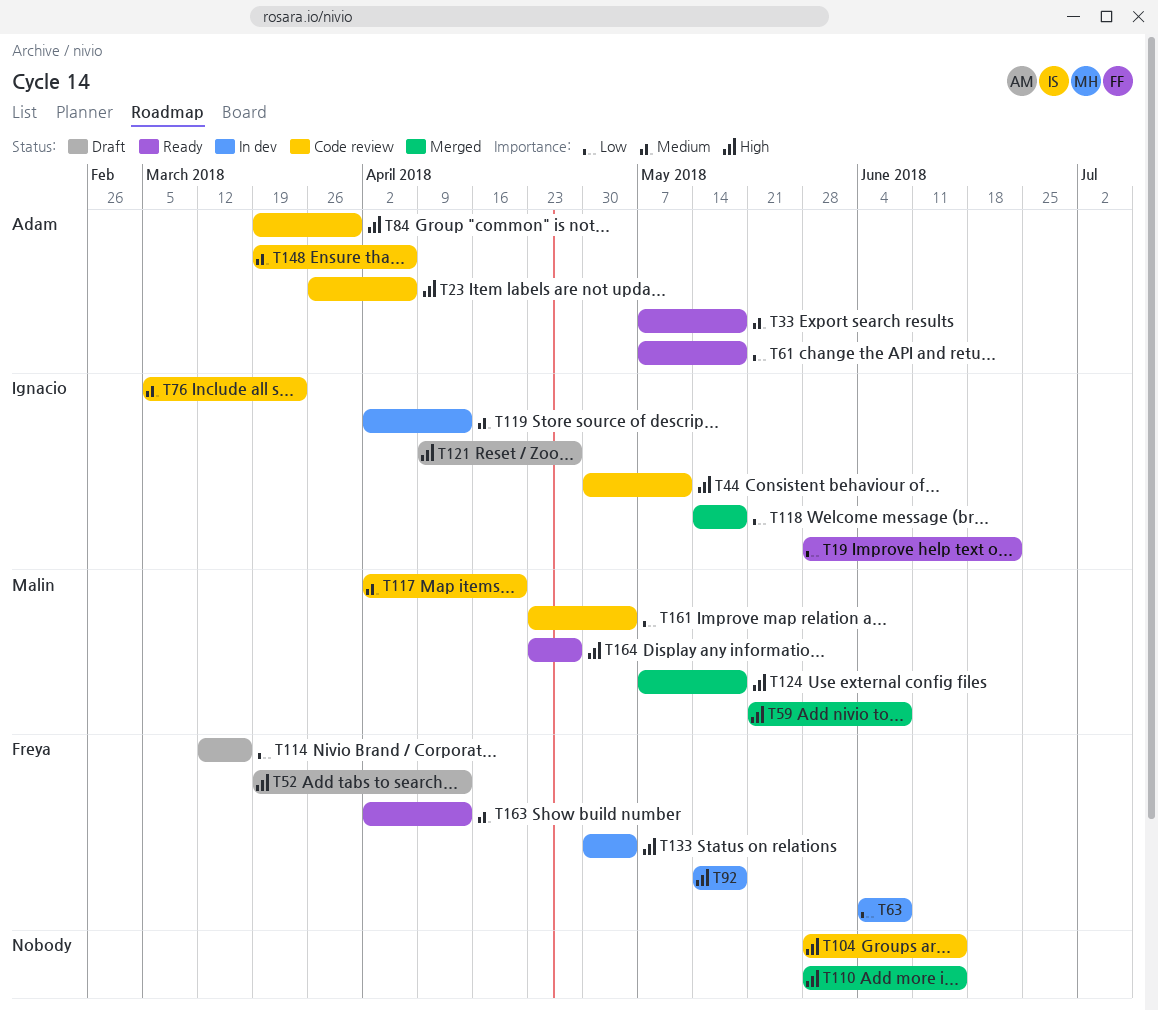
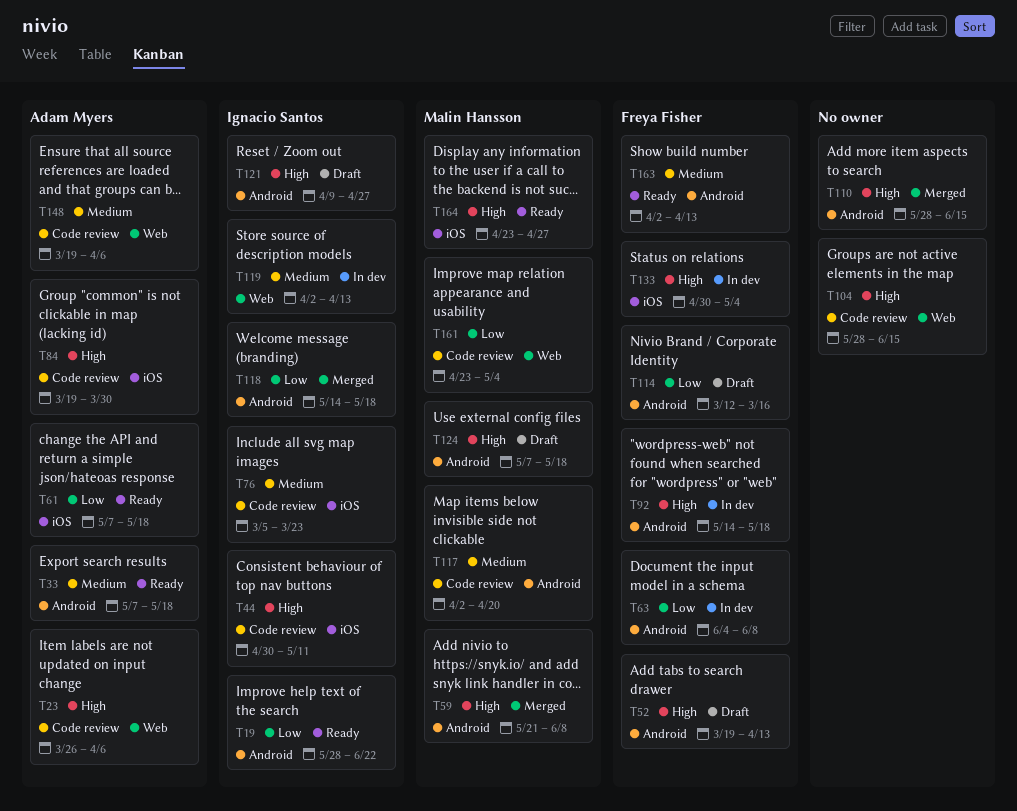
T124, status: Merged -> Draft

